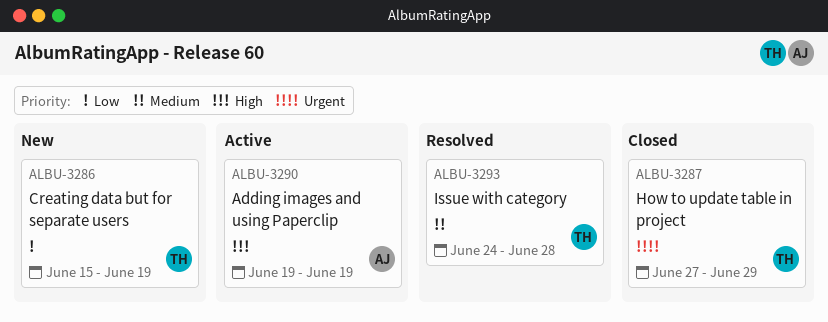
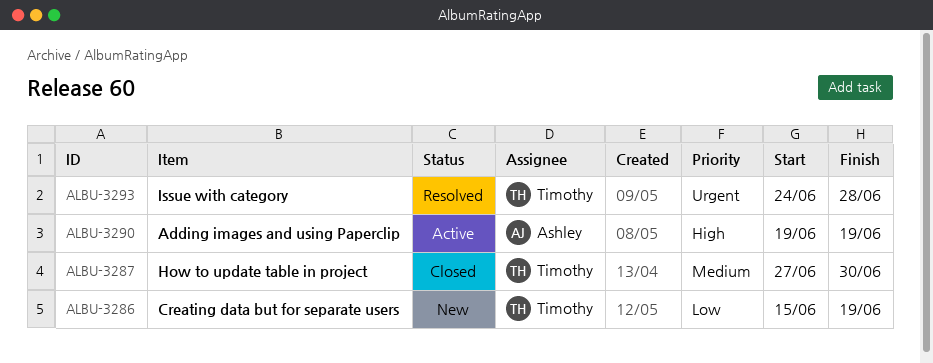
ALBU-3287, priority: Urgent -> Medium
ALBU-3287, due: Jun 29 -> Jun 30
ALBU-3293, priority: Medium -> Urgent

